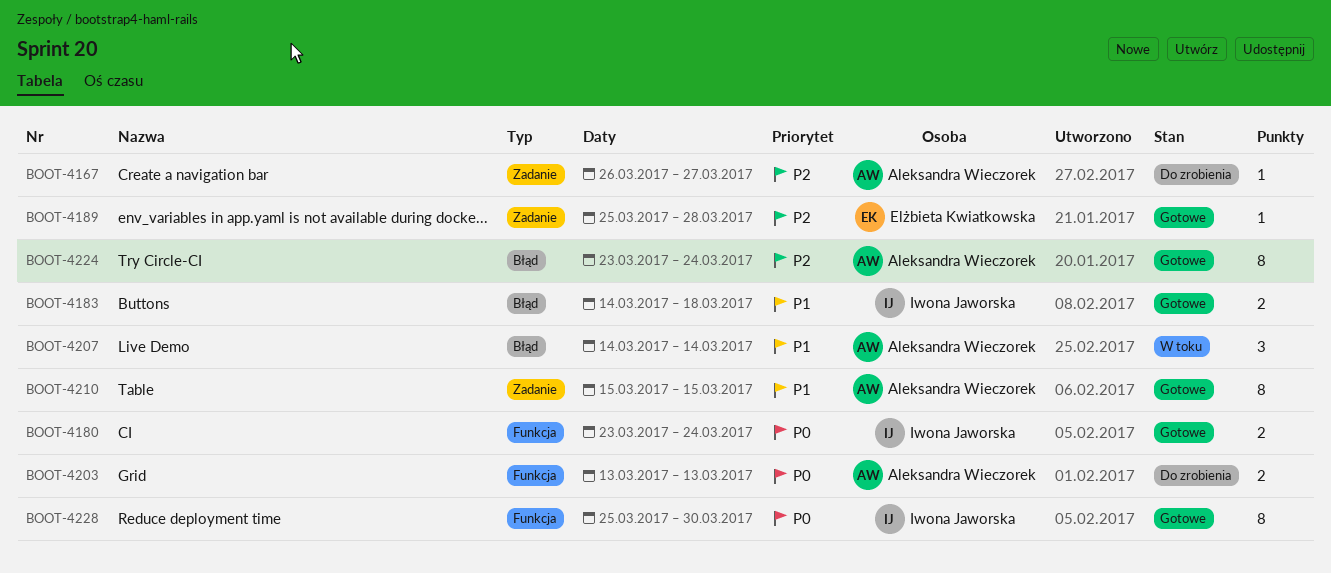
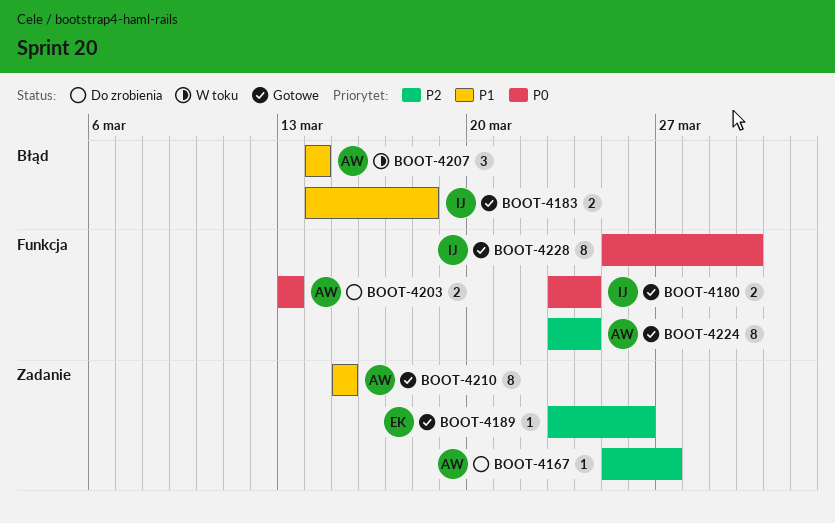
BOOT-4167, start: Mar 26 -> Mar 25
BOOT-4189, start: Mar 25 -> Mar 23
BOOT-4189, due: Mar 28 -> Mar 26
BOOT-4224, label: Błąd -> Funkcja

